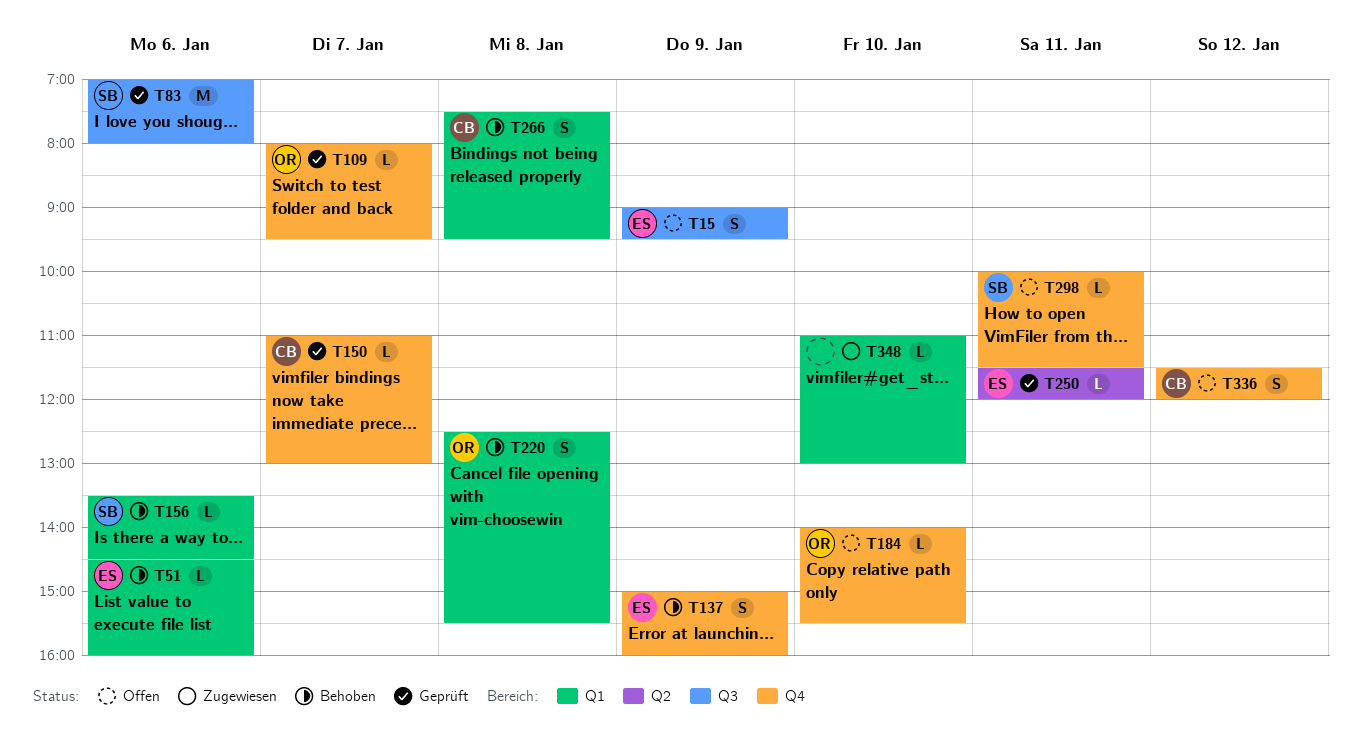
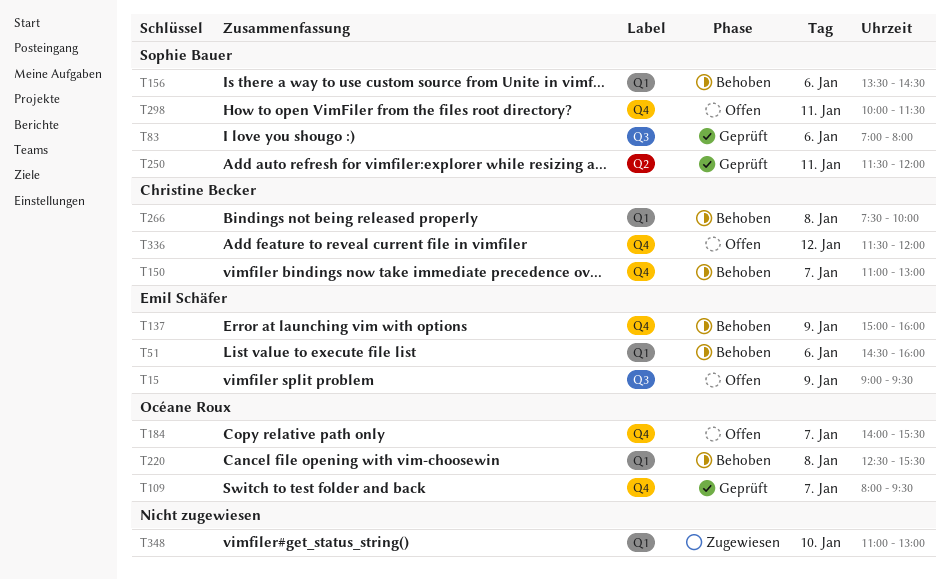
T150, status: Geprüft -> Behoben
T184, day: Jan 10 -> Jan 7
T250, owner: Emil Schäfer -> Sophie Bauer
T266, ends: 09:30 -> 10:00

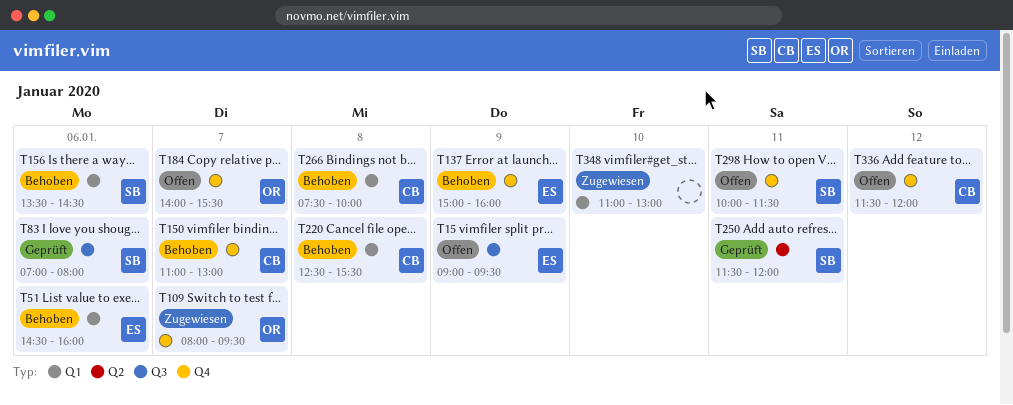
T109, status: Geprüft -> Zugewiesen
T220, owner: Océane Roux -> Christine Becker

